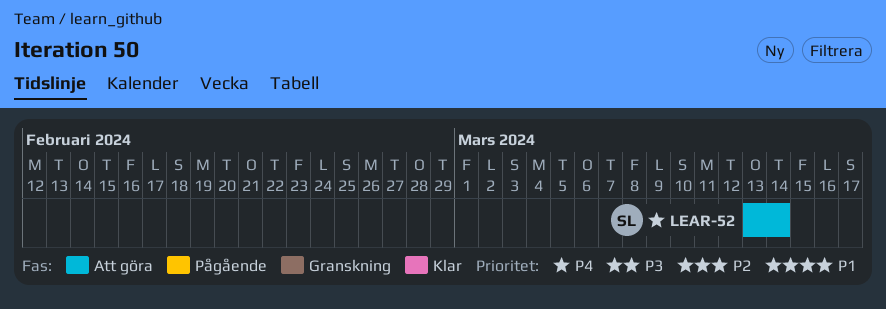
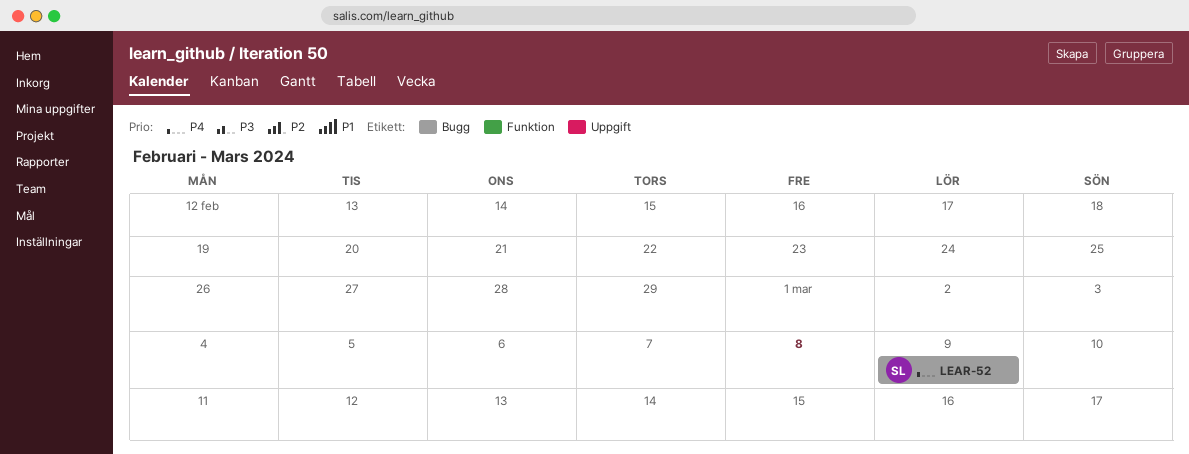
LEAR-52, start: Mar 13 -> Mar 9
LEAR-52, due: Mar 14 -> Mar 9

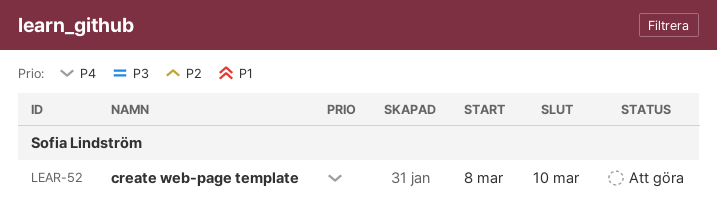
LEAR-52, start: Mar 9 -> Mar 8
LEAR-52, due: Mar 9 -> Mar 10

